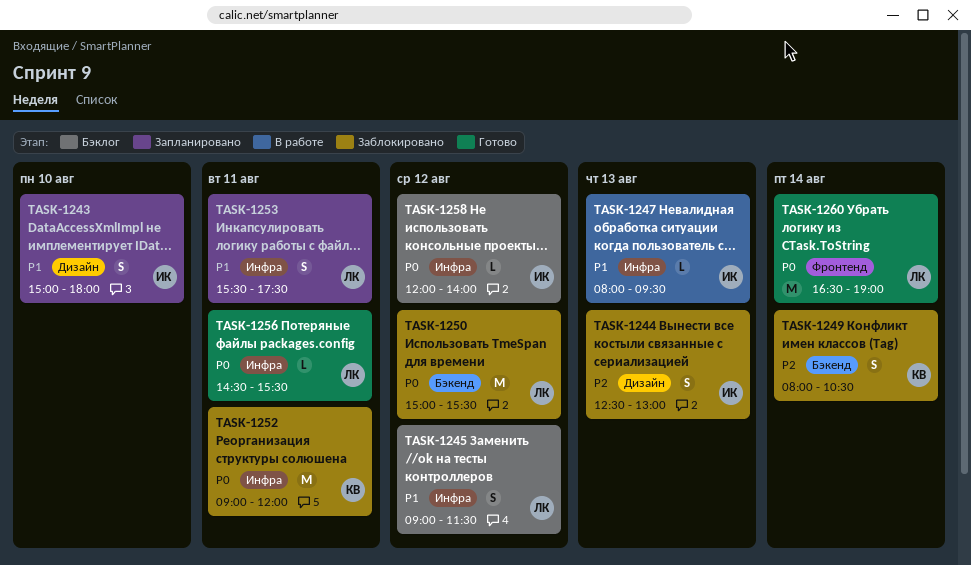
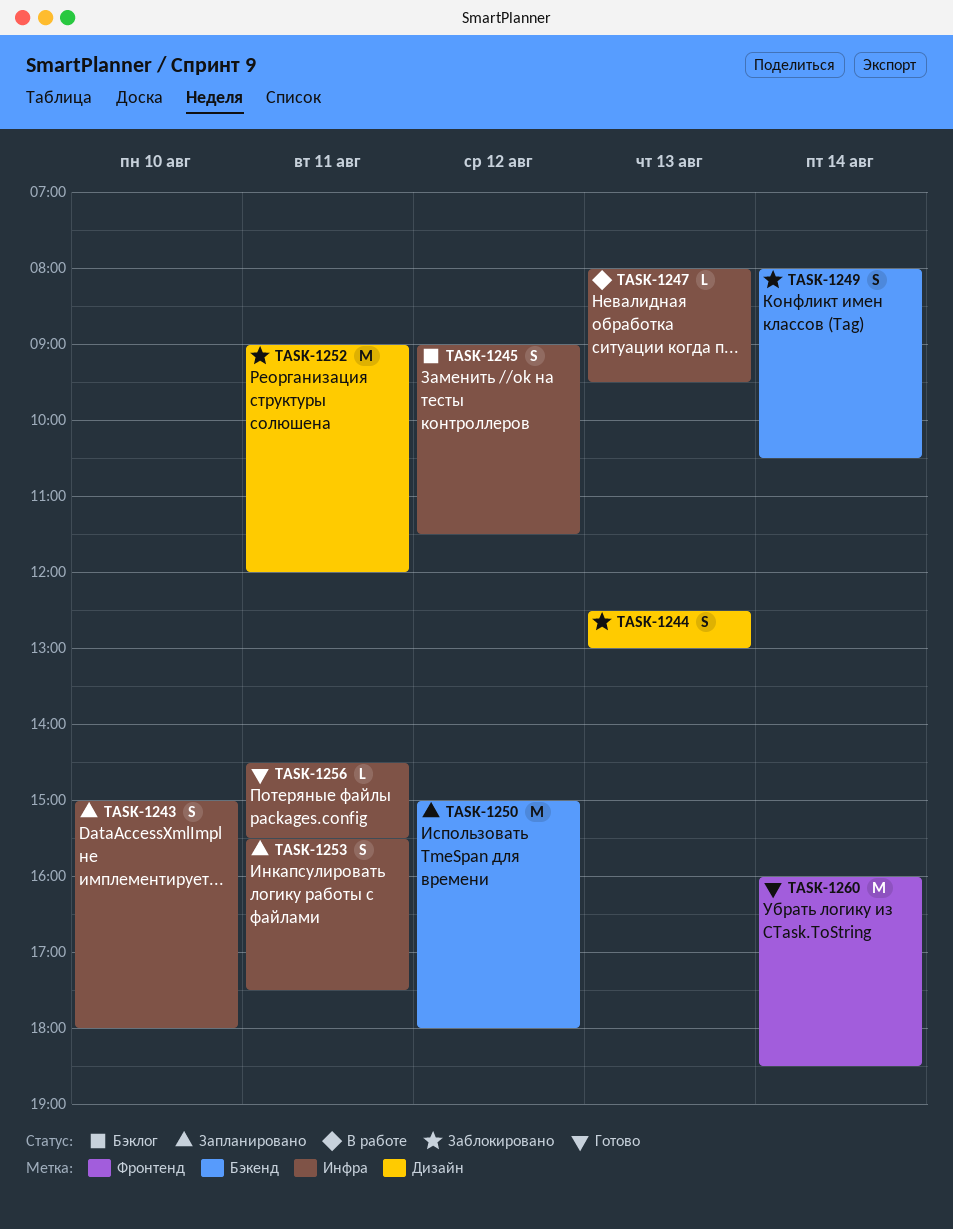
TASK-1243, label: Дизайн -> Инфра
TASK-1250, status: Заблокировано -> Запланировано
TASK-1250, ends: 15:30 -> 18:00
TASK-1252, label: Инфра -> Дизайн
TASK-1258: present -> none
TASK-1260, begins: 16:30 -> 16:00
TASK-1260, ends: 19:00 -> 18:30

